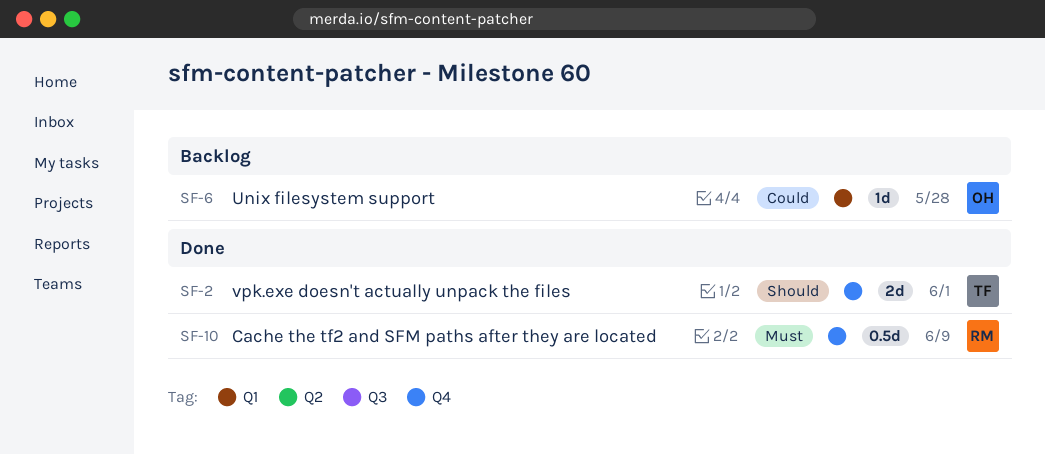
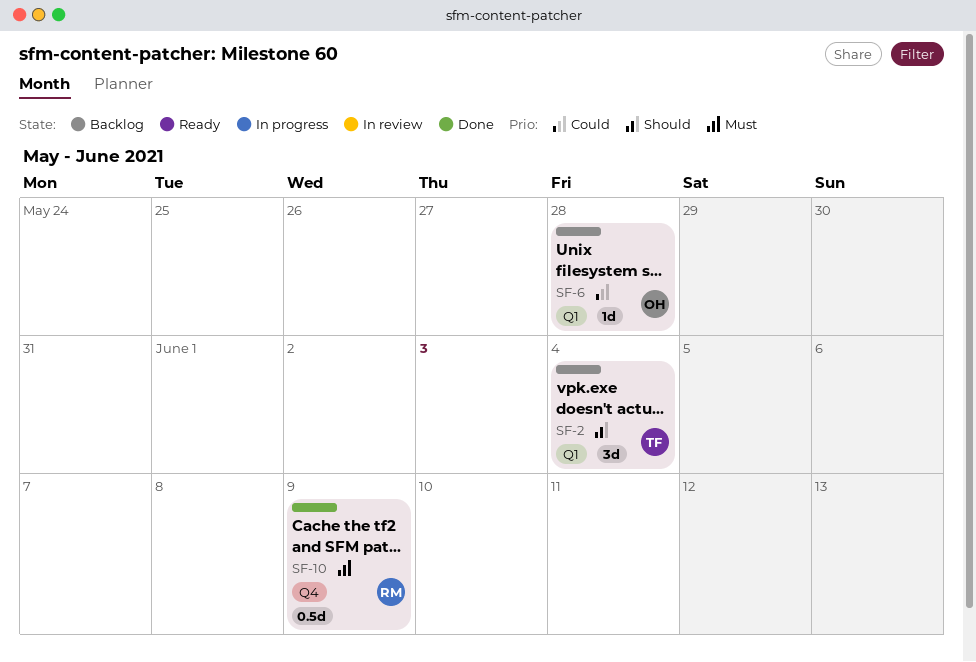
SF-2, status: Done -> Backlog
SF-2, label: Q4 -> Q1
SF-2, estimate: 2d -> 3d
SF-2, due: Jun 1 -> Jun 4

